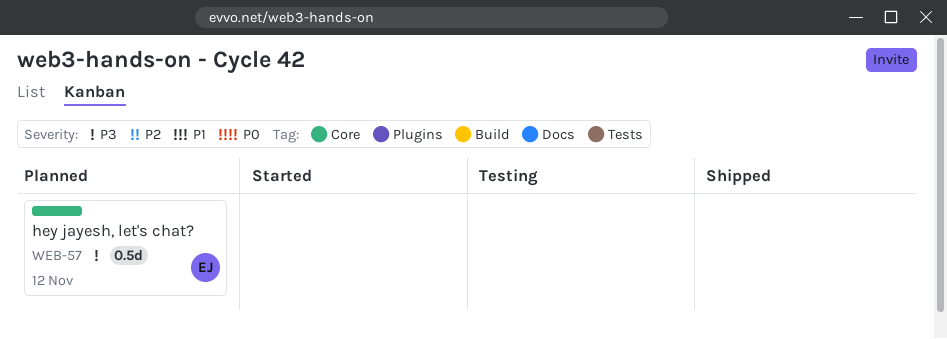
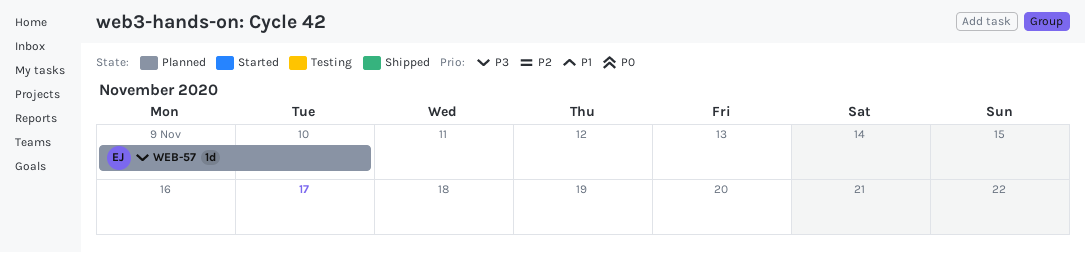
WEB-57, estimate: 0.5d -> 1d
WEB-57, due: Nov 12 -> Nov 10

